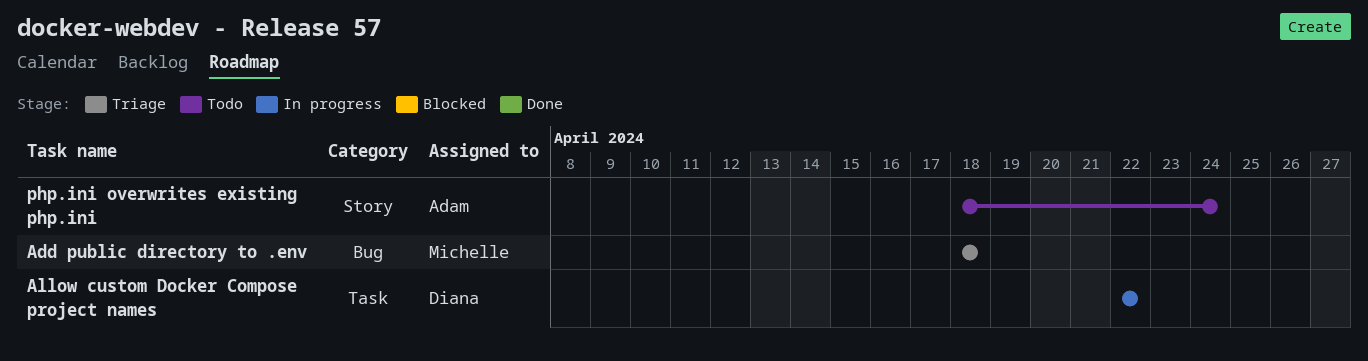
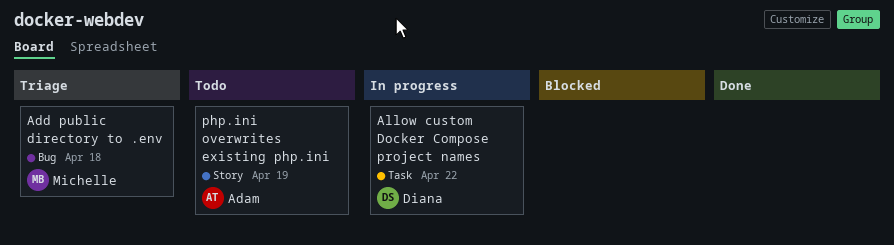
php.ini overwrites existing php.ini, due: Apr 24 -> Apr 19

